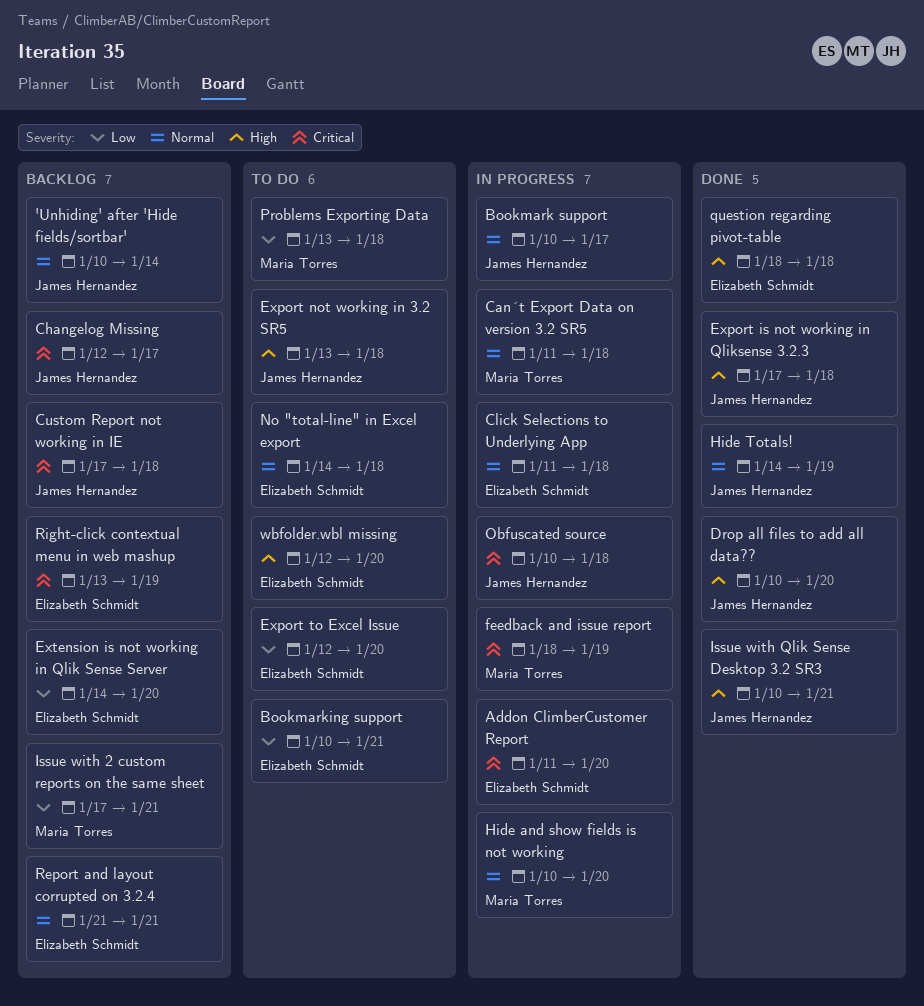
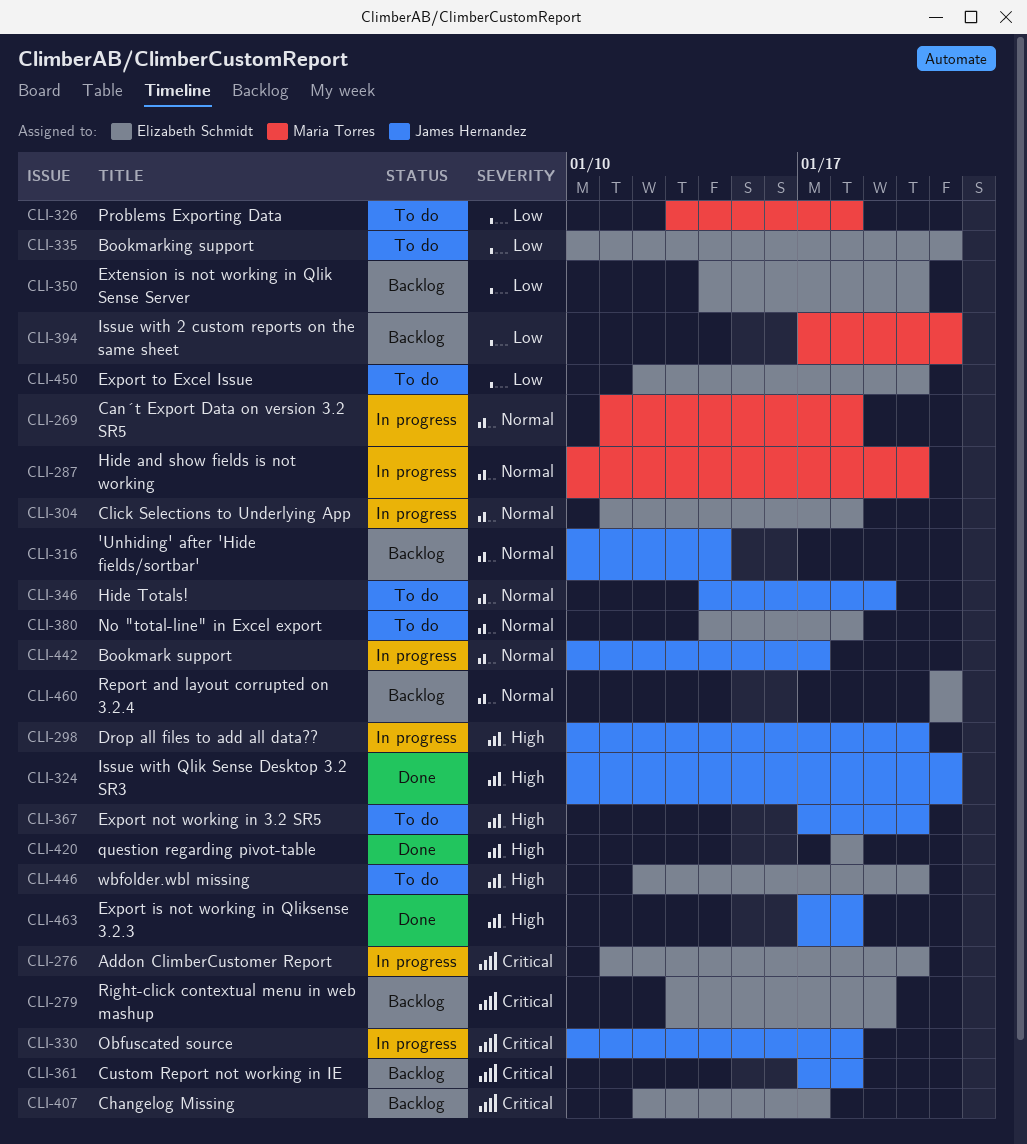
Changelog Missing, owner: James Hernandez -> Elizabeth Schmidt
Drop all files to add all data??, status: Done -> In progress
Export not working in 3.2 SR5, start: Jan 13 -> Jan 17
Export not working in 3.2 SR5, due: Jan 18 -> Jan 20
feedback and issue report: present -> none
Hide Totals!, status: Done -> To do

